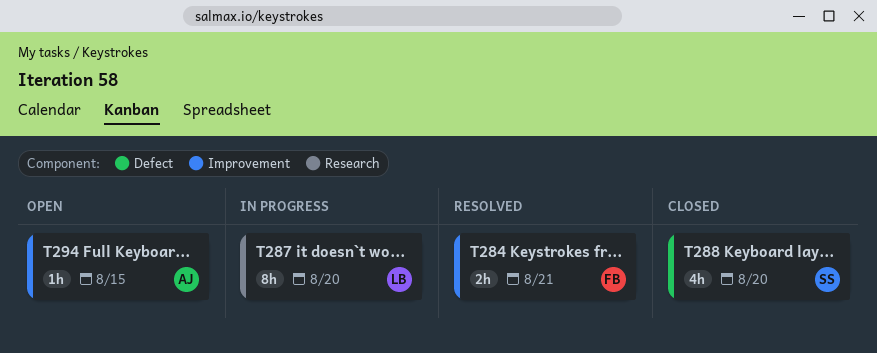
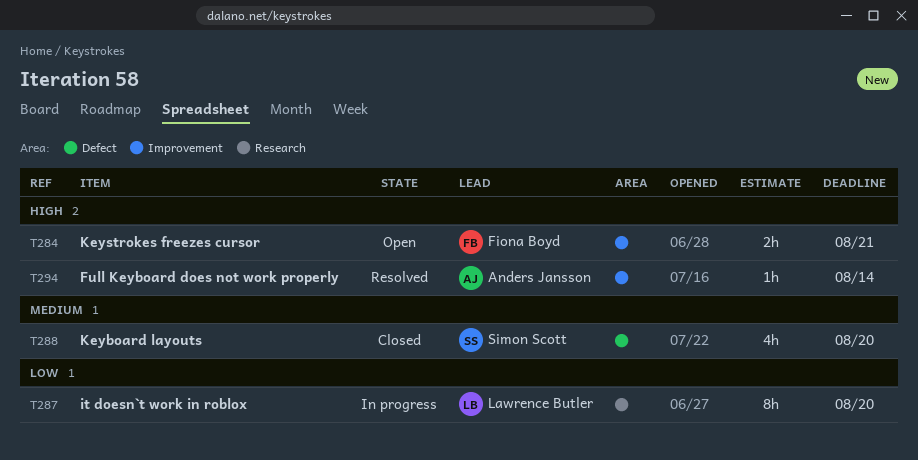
T284, status: Resolved -> Open
T294, status: Open -> Resolved
T294, due: Aug 15 -> Aug 14

